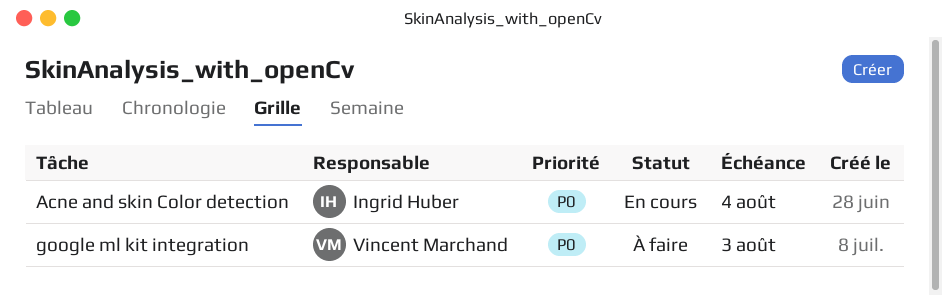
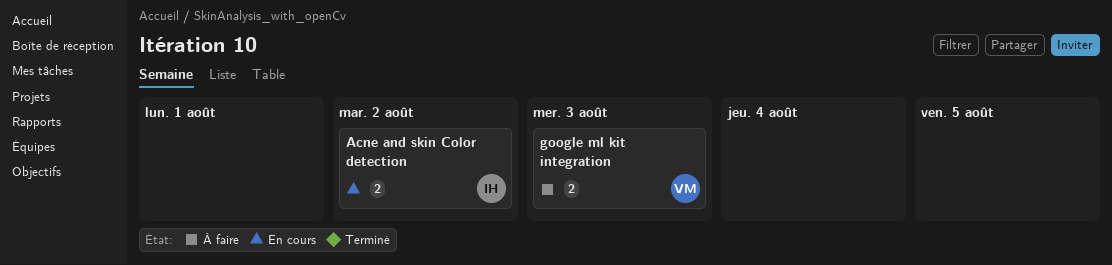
Acne and skin Color detection, due: Aug 4 -> Aug 2

